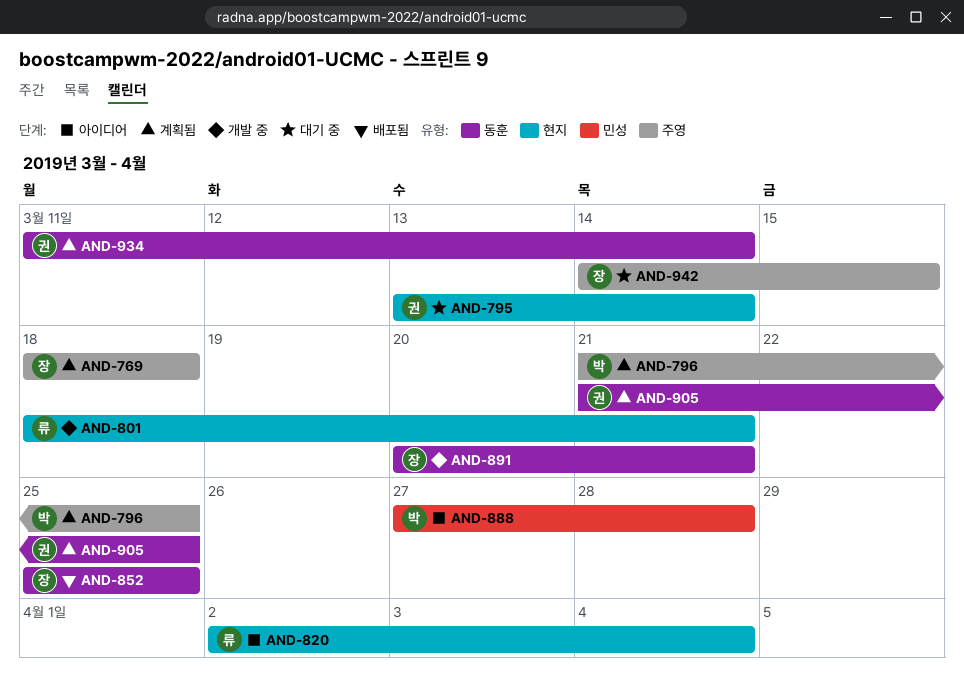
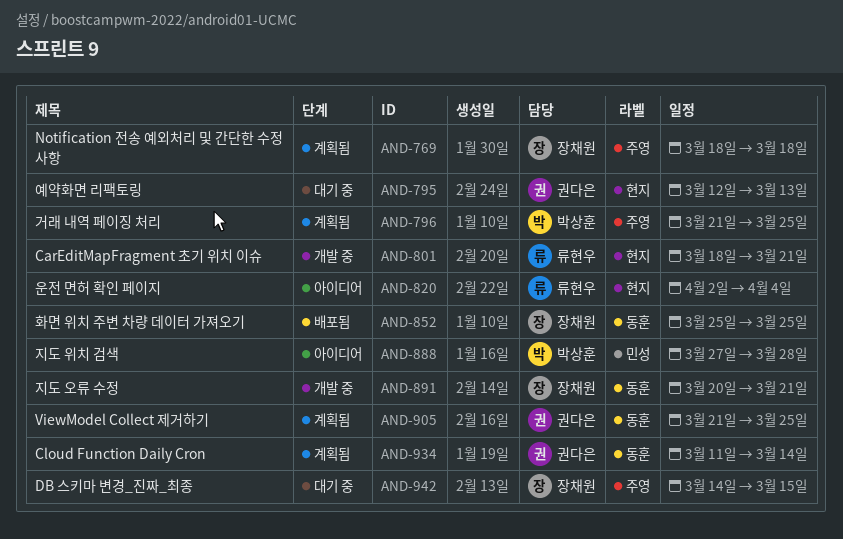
AND-795, start: Mar 13 -> Mar 12
AND-795, due: Mar 14 -> Mar 13

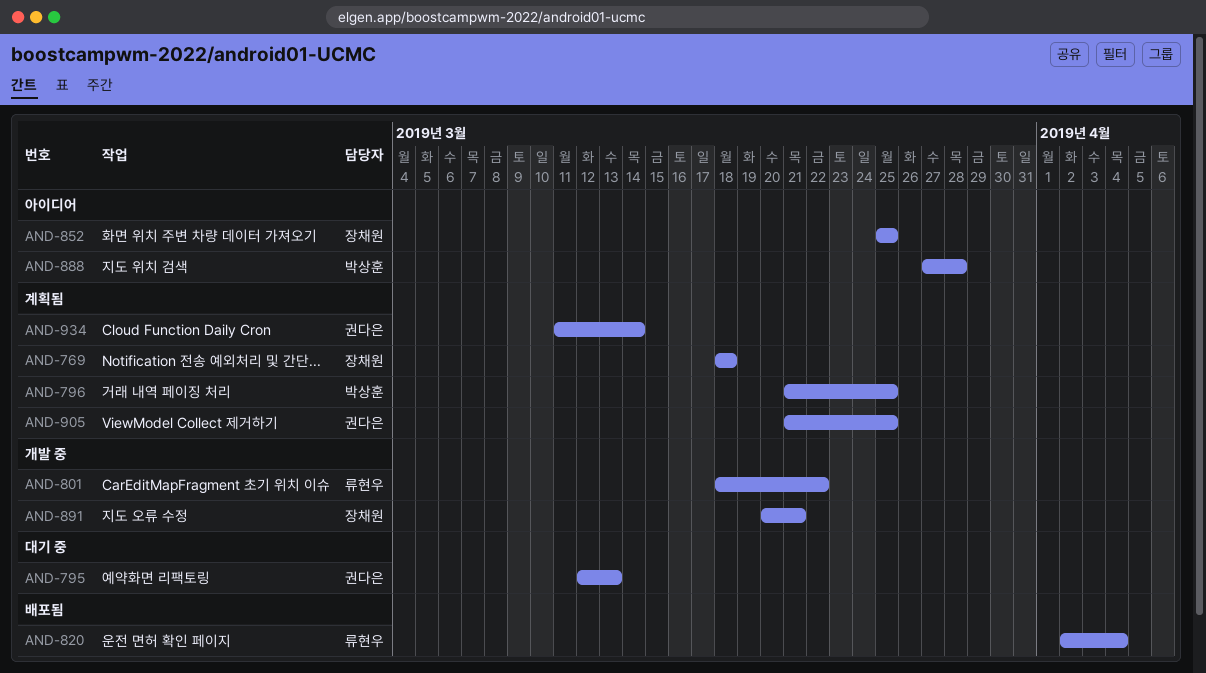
AND-801, due: Mar 21 -> Mar 22
AND-820, status: 아이디어 -> 배포됨
AND-852, status: 배포됨 -> 아이디어
AND-942: present -> none

